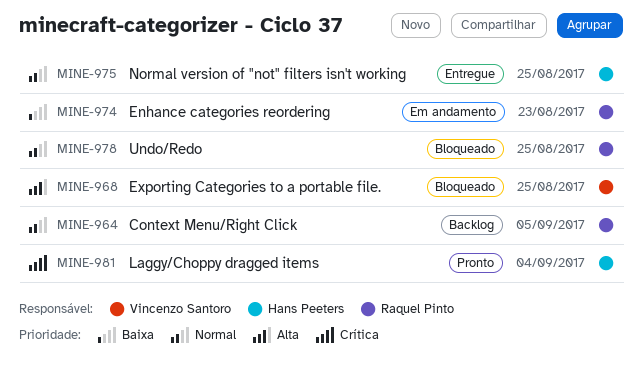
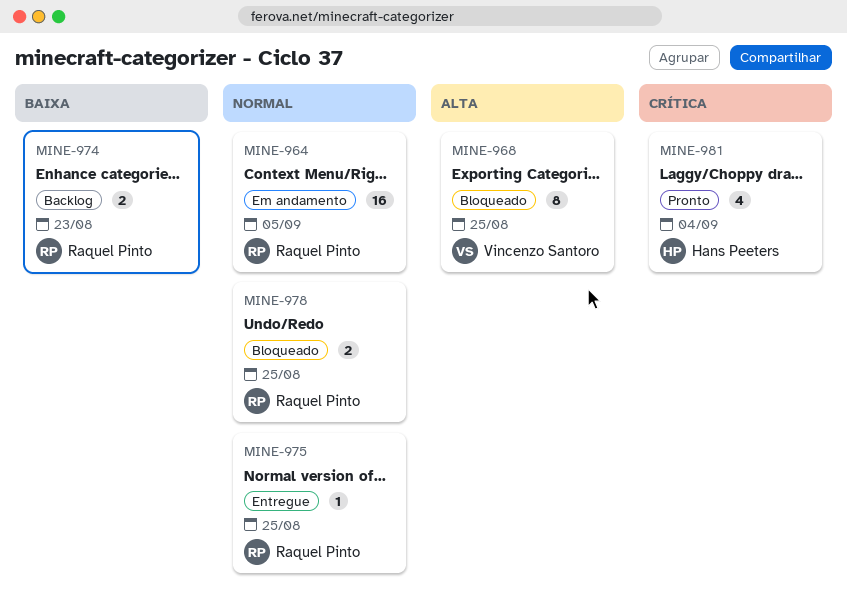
MINE-964, status: Backlog -> Em andamento
MINE-974, status: Em andamento -> Backlog
MINE-975, owner: Hans Peeters -> Raquel Pinto

